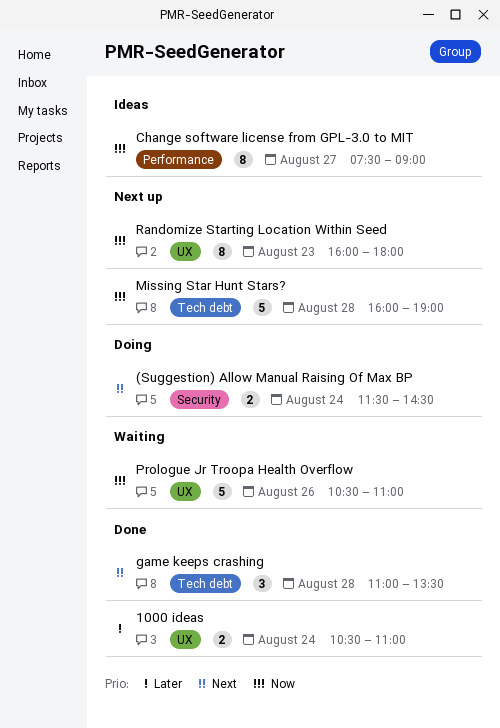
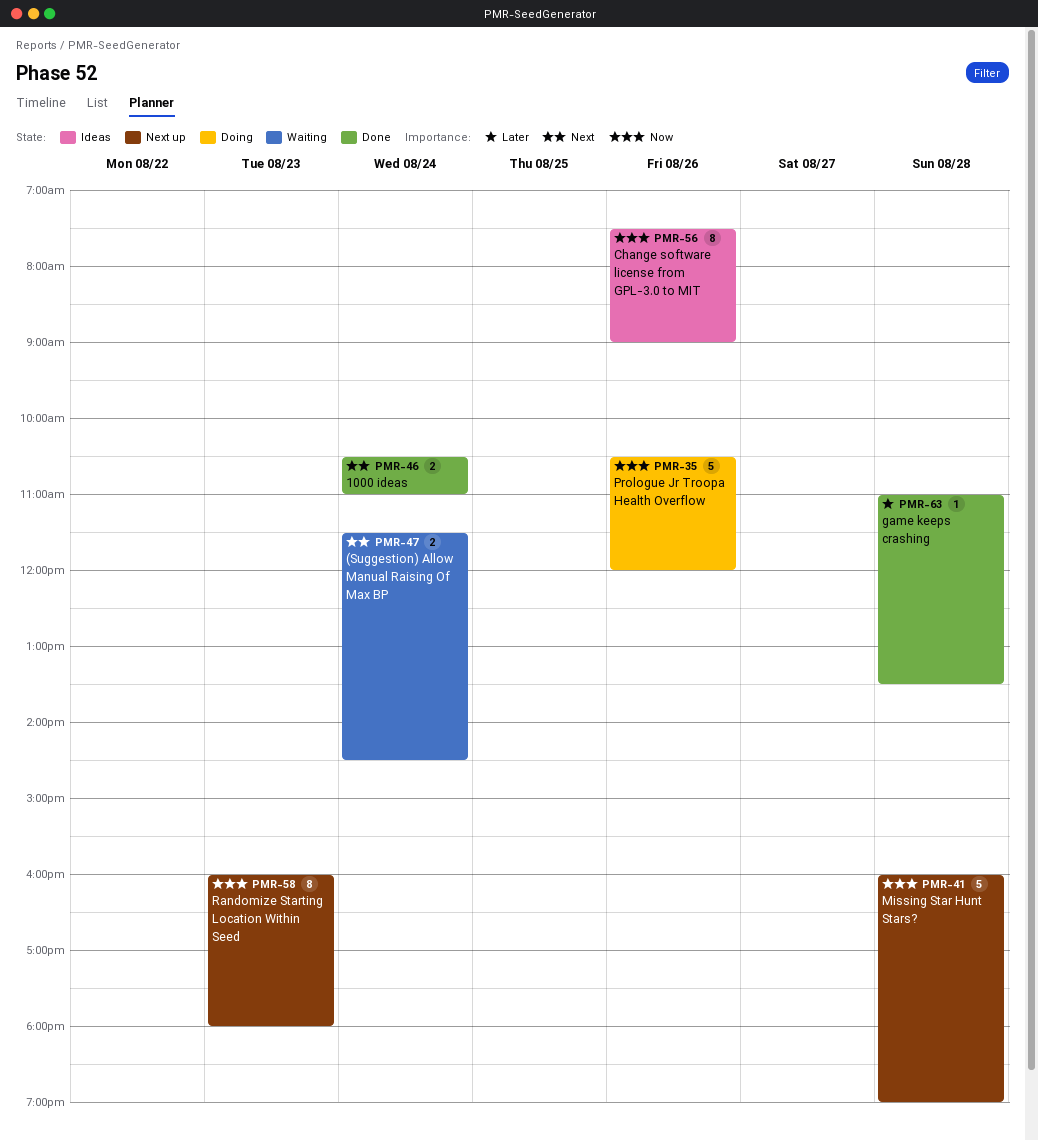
(Suggestion) Allow Manual Raising Of Max BP, status: Doing -> Waiting
1000 ideas, priority: Later -> Next
Change software license from GPL-3.0 to MIT, day: Aug 27 -> Aug 26
game keeps crashing, priority: Next -> Later
game keeps crashing, estimate: 3 -> 1
Prologue Jr Troopa Health Overflow, status: Waiting -> Doing
Prologue Jr Troopa Health Overflow, ends: 11:00 -> 12:00

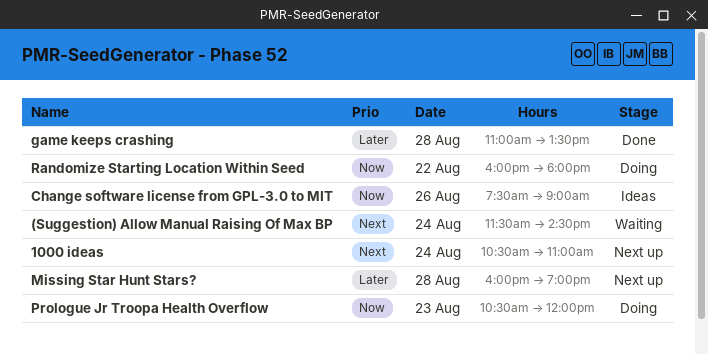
1000 ideas, status: Done -> Next up
Missing Star Hunt Stars?, priority: Now -> Later
Prologue Jr Troopa Health Overflow, day: Aug 26 -> Aug 23
Randomize Starting Location Within Seed, status: Next up -> Doing
Randomize Starting Location Within Seed, day: Aug 23 -> Aug 22

